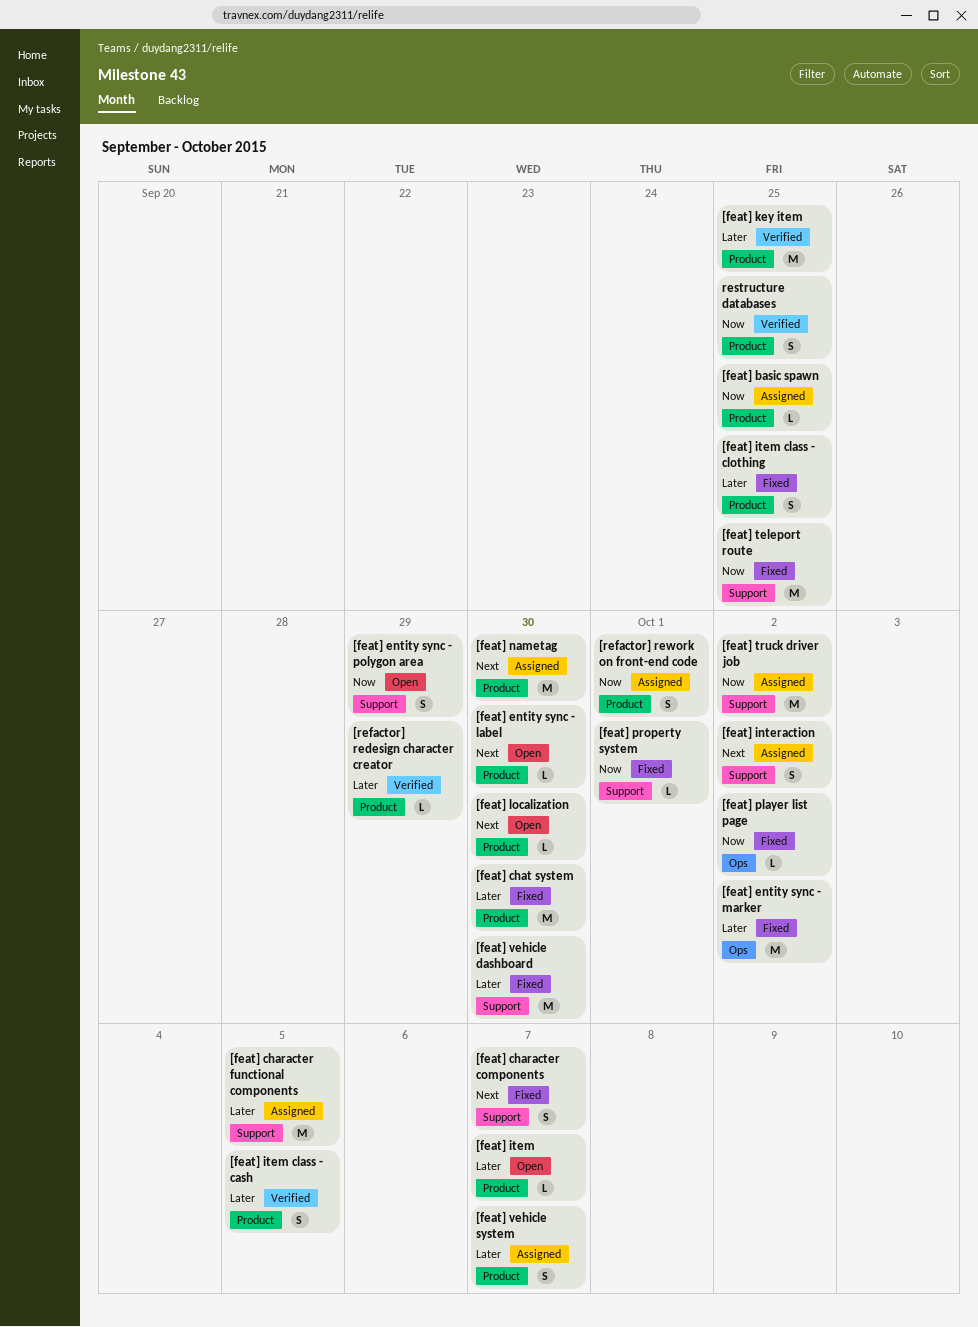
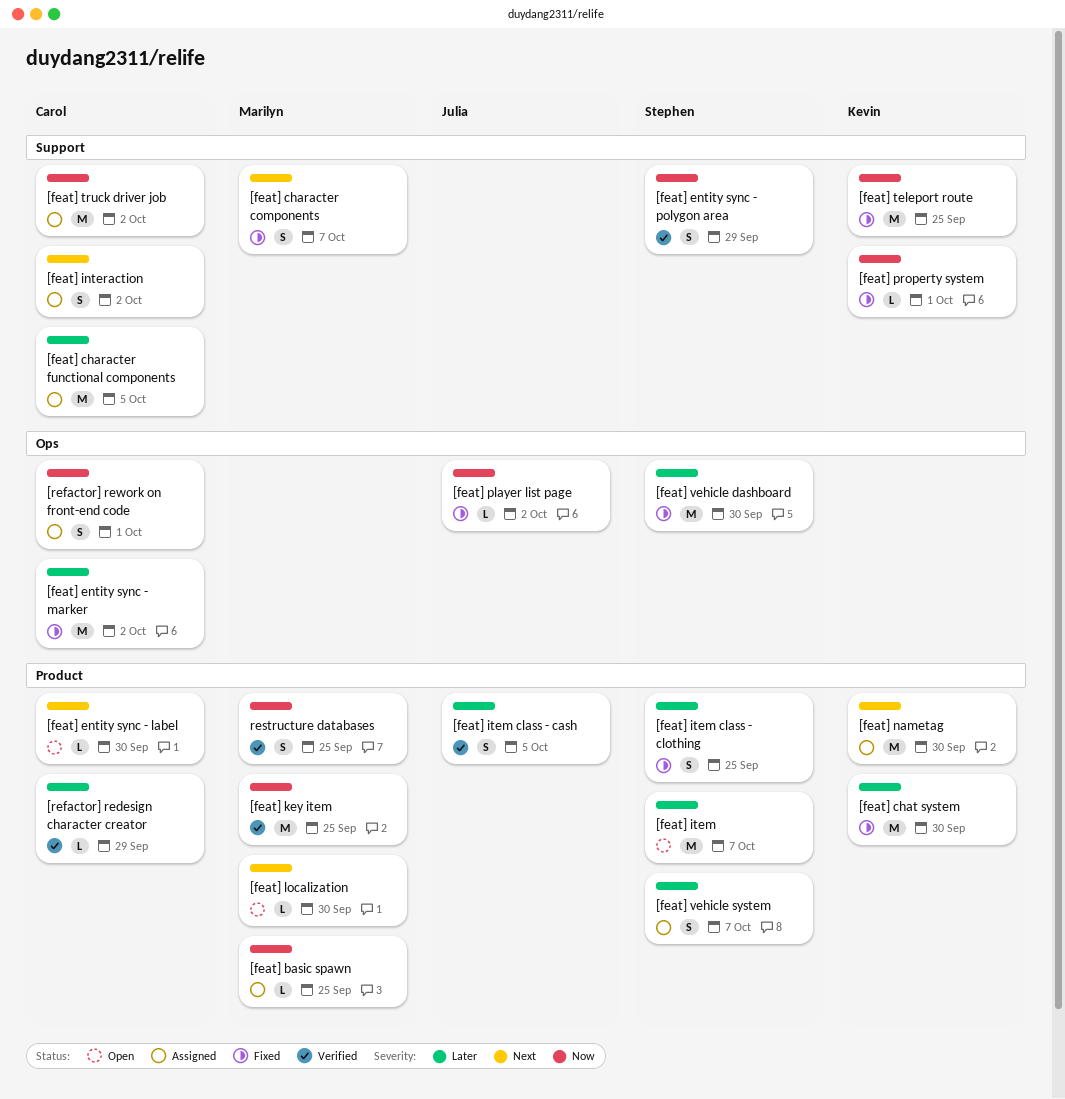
[feat] entity sync - polygon area, status: Open -> Verified
[feat] item, estimate: L -> M
[feat] key item, priority: Later -> Now
[feat] vehicle dashboard, label: Support -> Ops
[refactor] rework on front-end code, label: Product -> Ops

